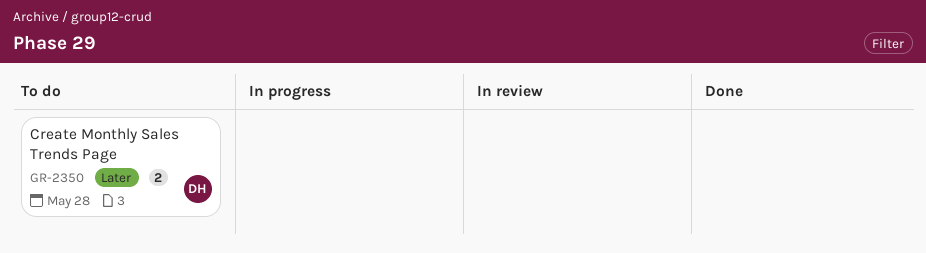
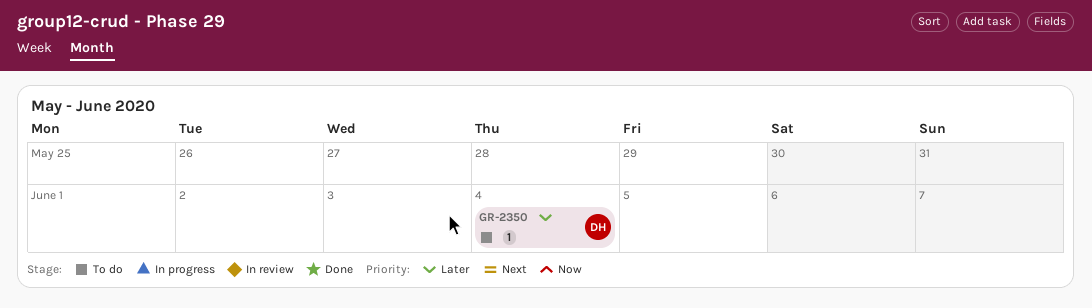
GR-2350, estimate: 2 -> 1
GR-2350, due: May 28 -> Jun 4

